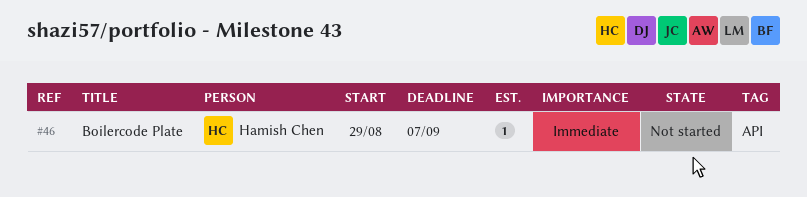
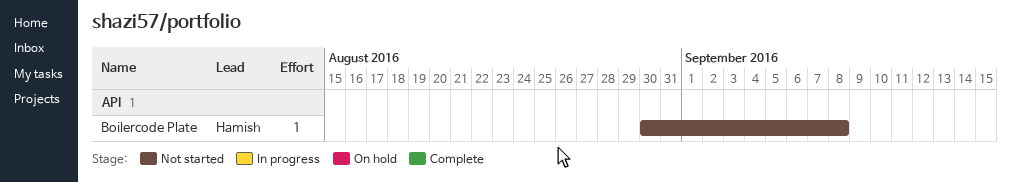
Boilercode Plate, start: Aug 29 -> Aug 30
Boilercode Plate, due: Sep 7 -> Sep 8

